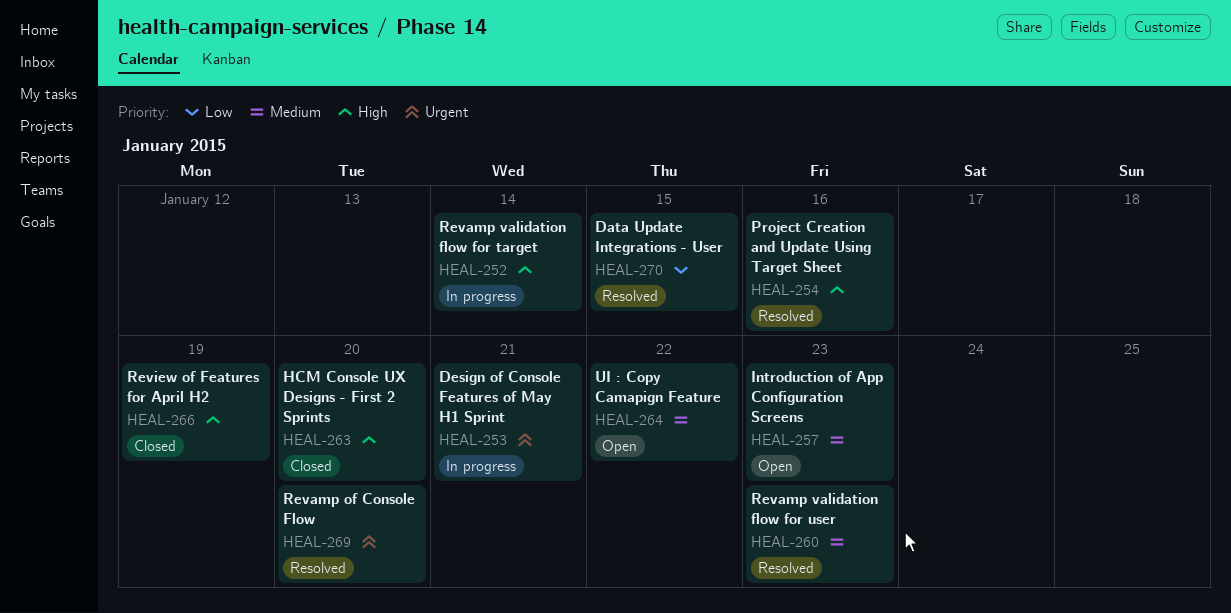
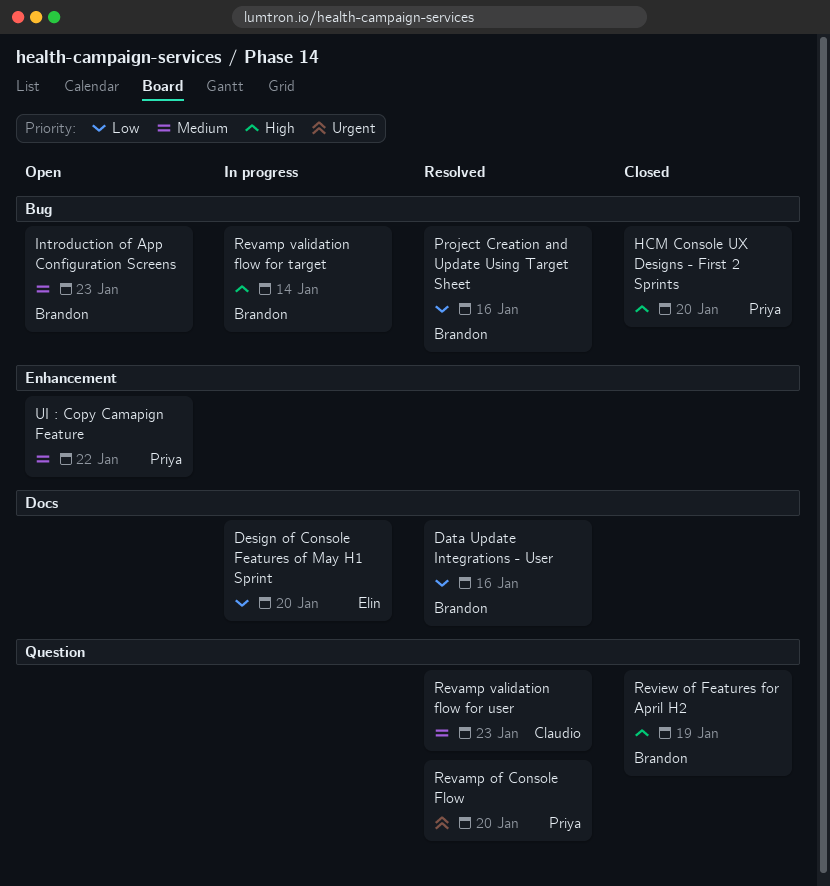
Data Update Integrations - User, due: Jan 15 -> Jan 16
Design of Console Features of May H1 Sprint, priority: Urgent -> Low
Design of Console Features of May H1 Sprint, due: Jan 21 -> Jan 20
Project Creation and Update Using Target Sheet, priority: High -> Low

